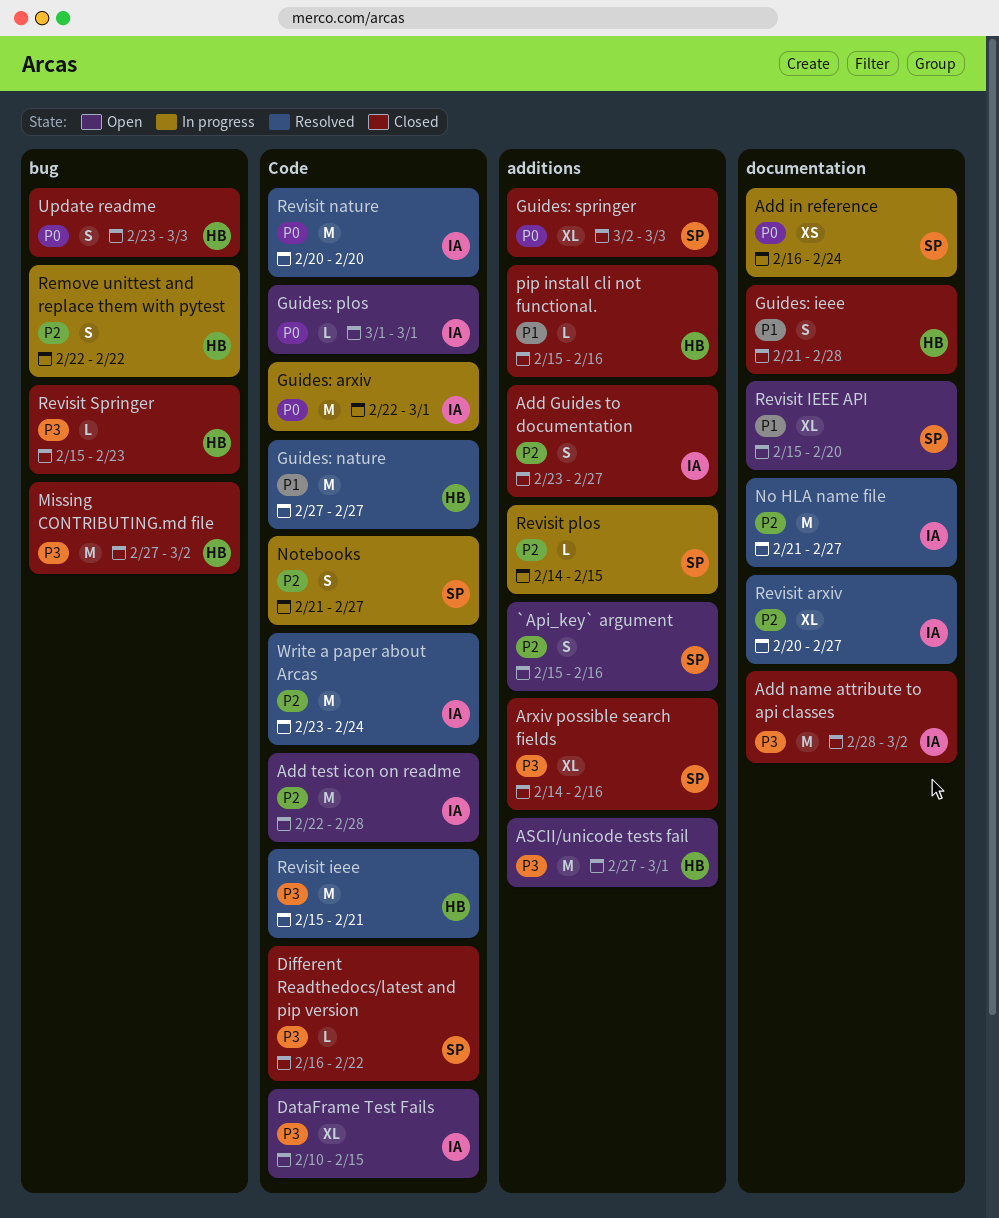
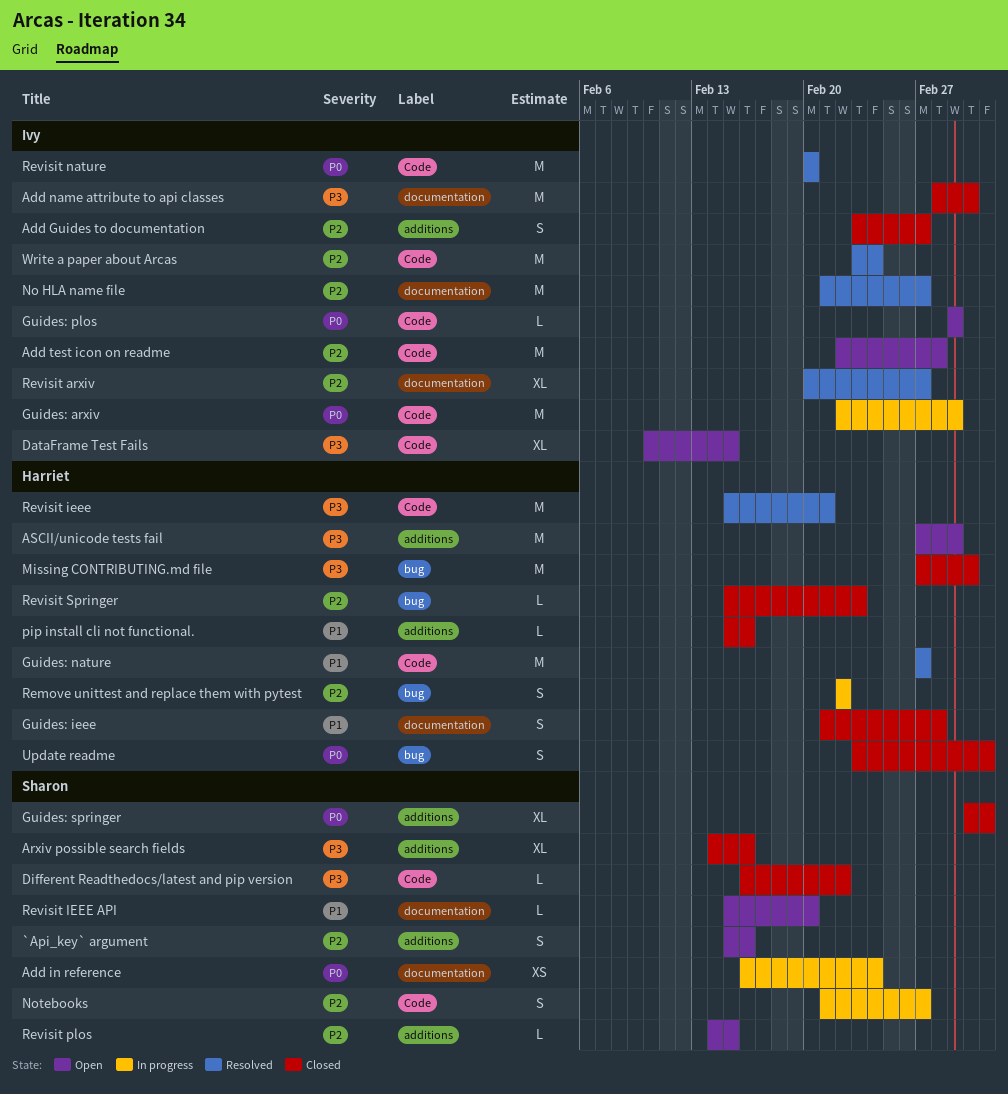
Revisit IEEE API, estimate: XL -> L
Revisit plos, status: In progress -> Open
Revisit Springer, priority: P3 -> P2

